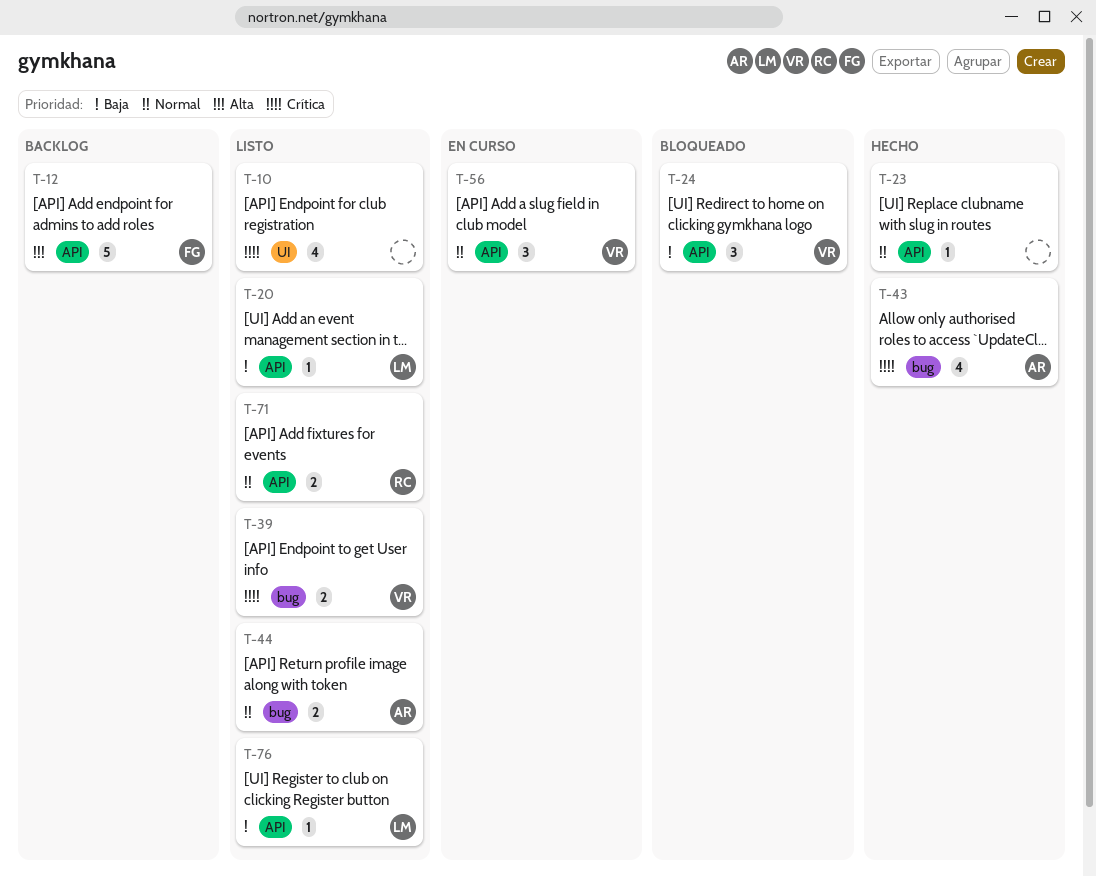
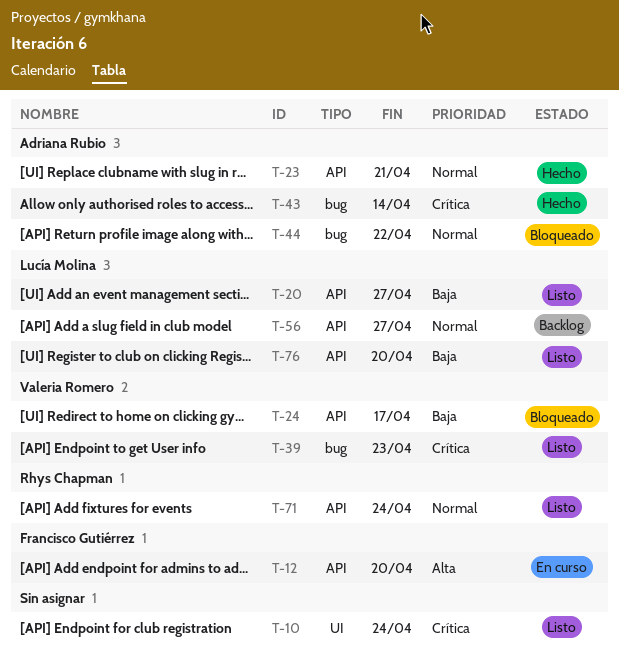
T-12, status: Backlog -> En curso
T-23, owner: none -> Adriana Rubio
T-44, status: Listo -> Bloqueado
T-56, status: En curso -> Backlog
T-56, owner: Valeria Romero -> Lucía Molina

